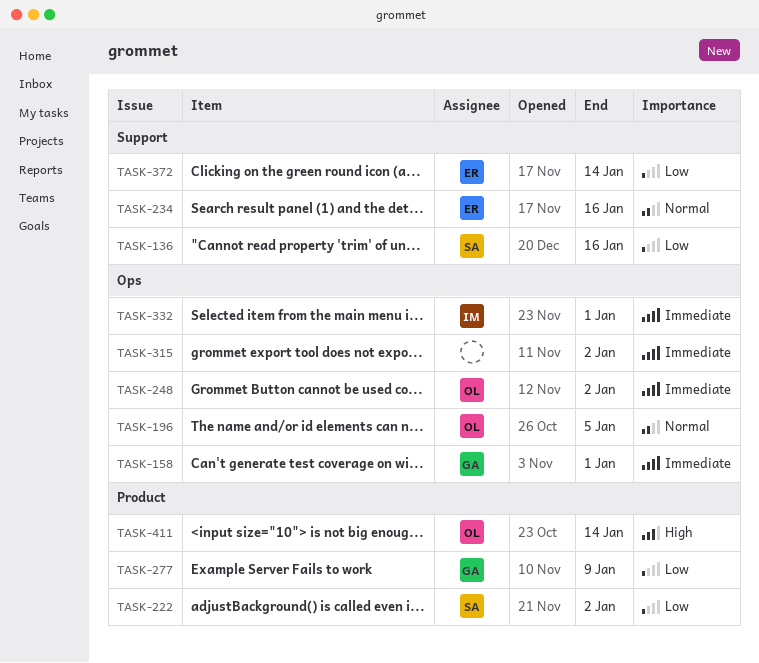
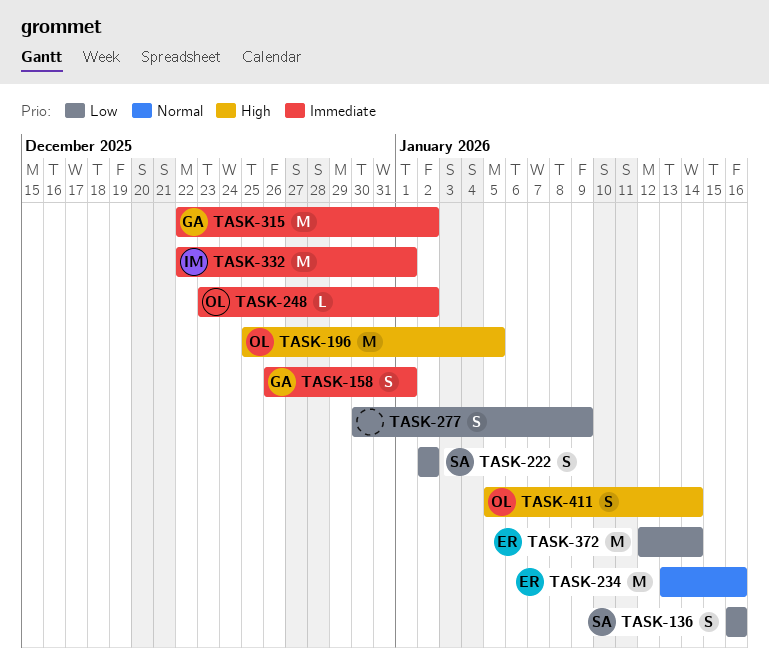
TASK-196, priority: Normal -> High
TASK-277, owner: GA -> none
TASK-315, owner: none -> GA

